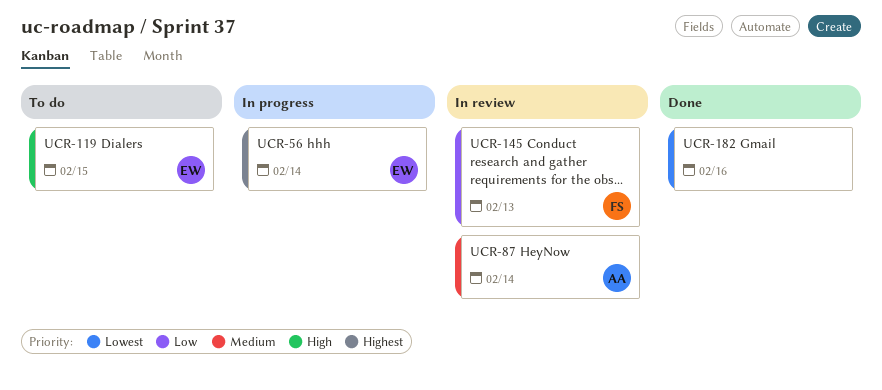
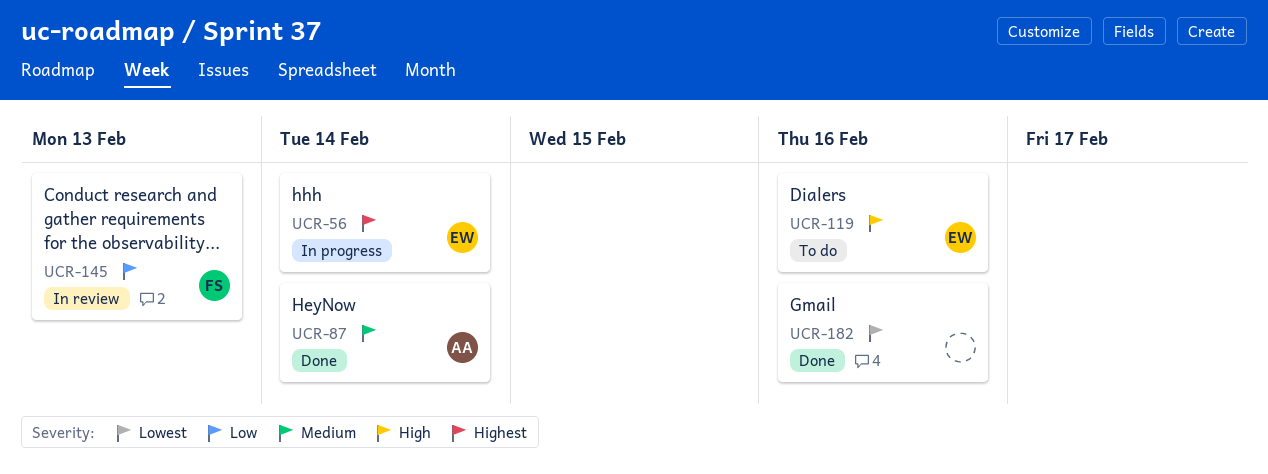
UCR-87, status: In review -> Done
UCR-119, due: Feb 15 -> Feb 16

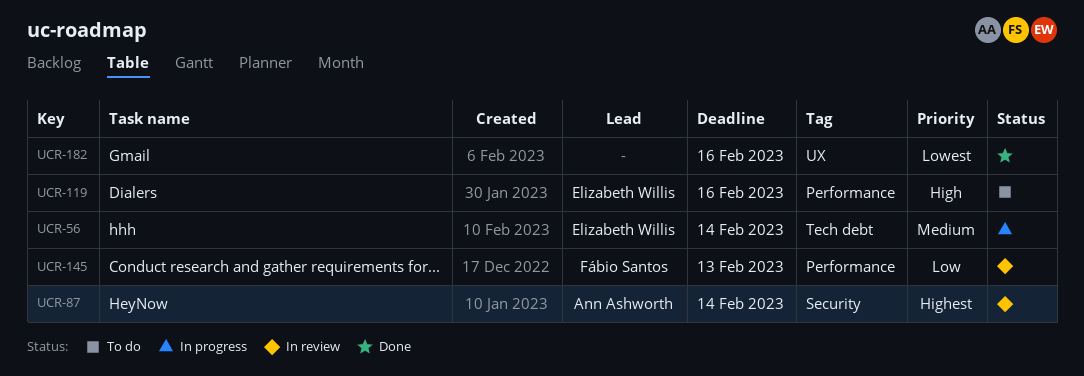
UCR-56, priority: Highest -> Medium
UCR-87, status: Done -> In review
UCR-87, priority: Medium -> Highest

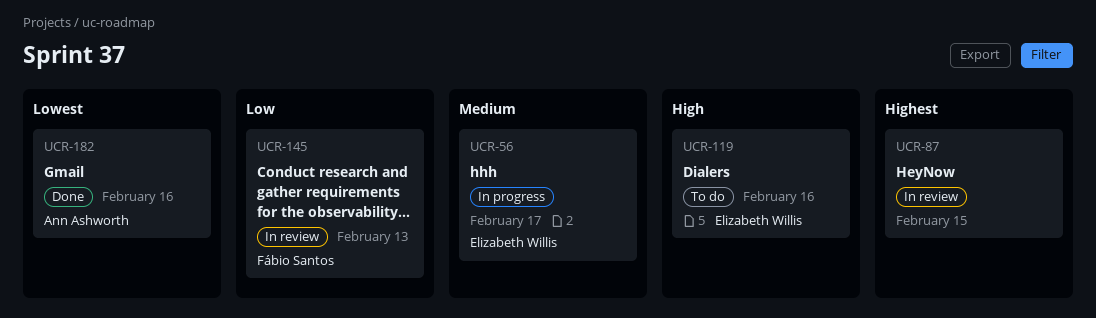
UCR-56, due: Feb 14 -> Feb 17
UCR-87, owner: Ann Ashworth -> none
UCR-87, due: Feb 14 -> Feb 15
UCR-182, owner: none -> Ann Ashworth

